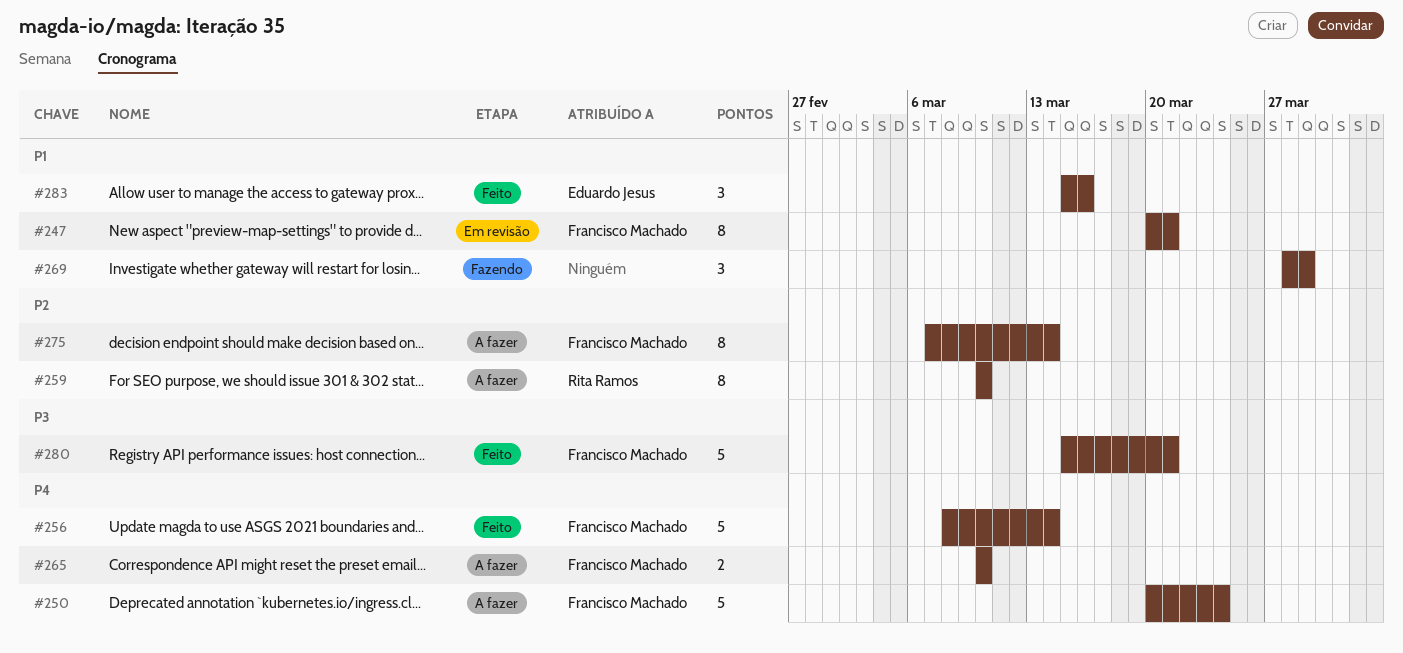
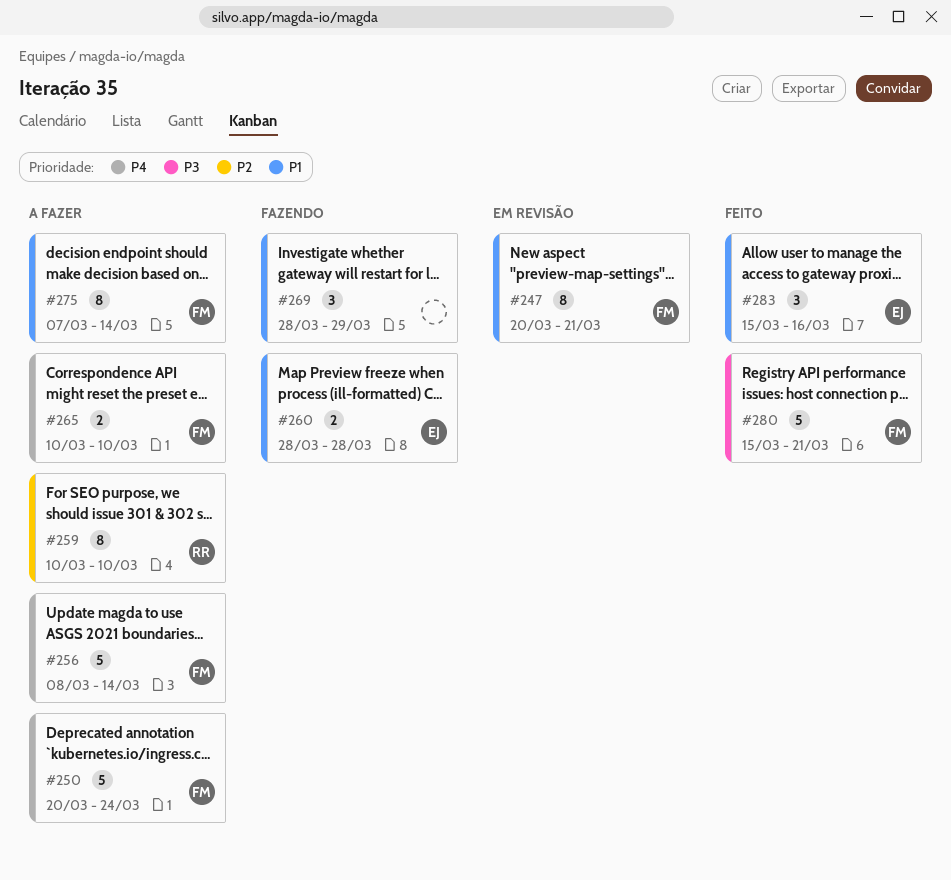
#256, status: Feito -> A fazer
#260: none -> present
#275, priority: P2 -> P1

